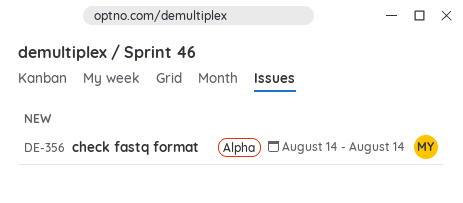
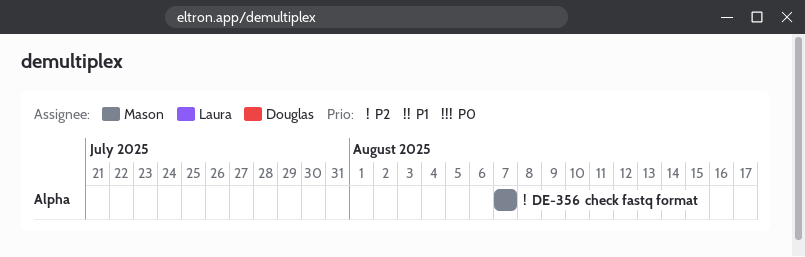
DE-356, start: Aug 14 -> Aug 7
DE-356, due: Aug 14 -> Aug 7

